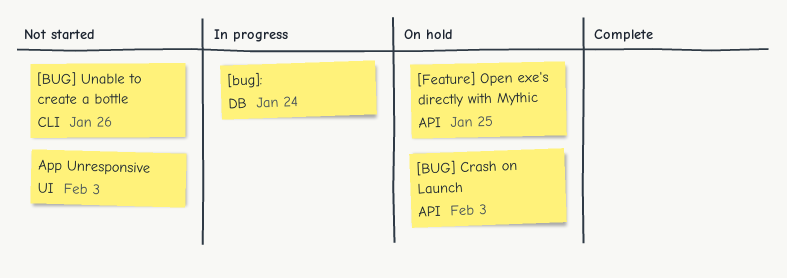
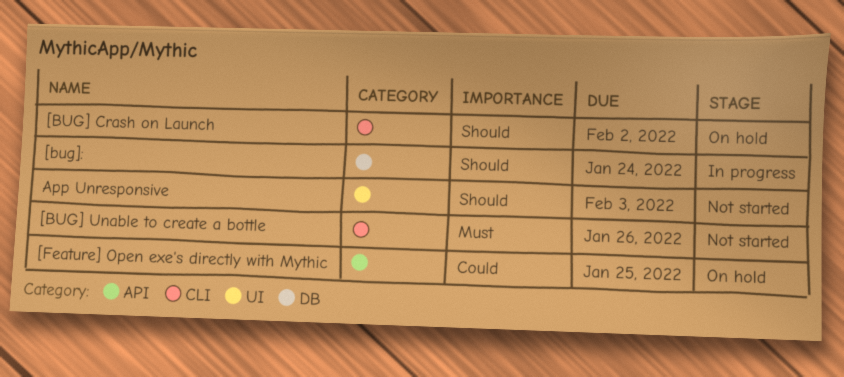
[BUG] Crash on Launch, label: API -> CLI
[BUG] Crash on Launch, due: Feb 3 -> Feb 2

